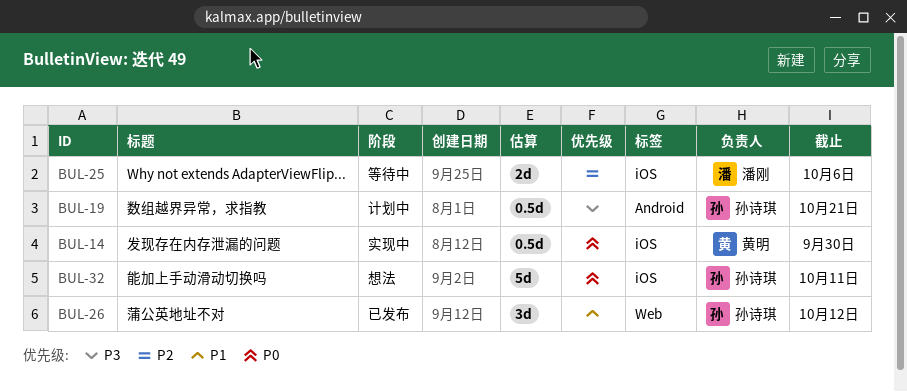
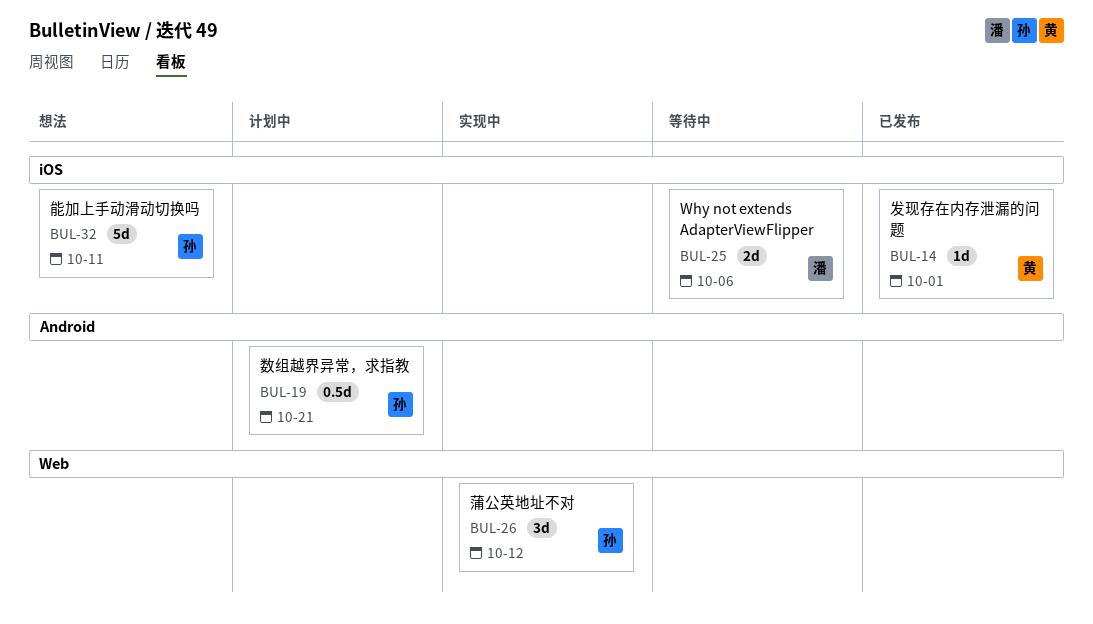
BUL-14, status: 实现中 -> 已发布
BUL-14, estimate: 0.5d -> 1d
BUL-14, due: Sep 30 -> Oct 1
BUL-26, status: 已发布 -> 实现中

